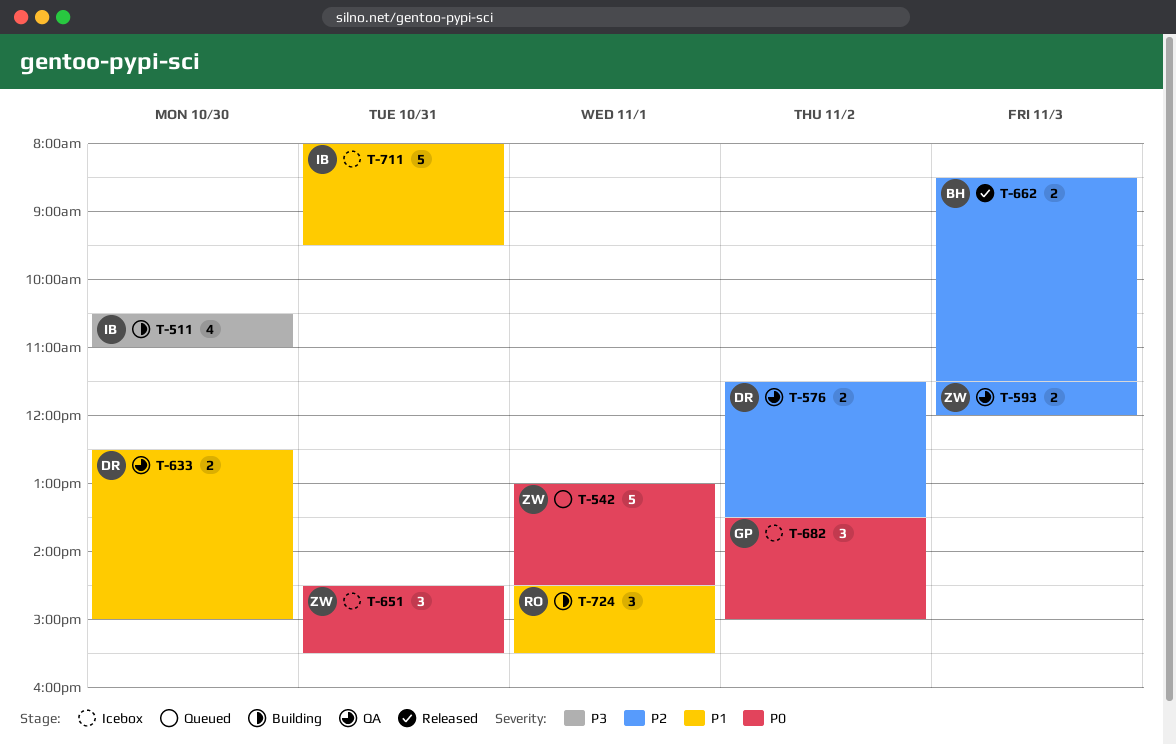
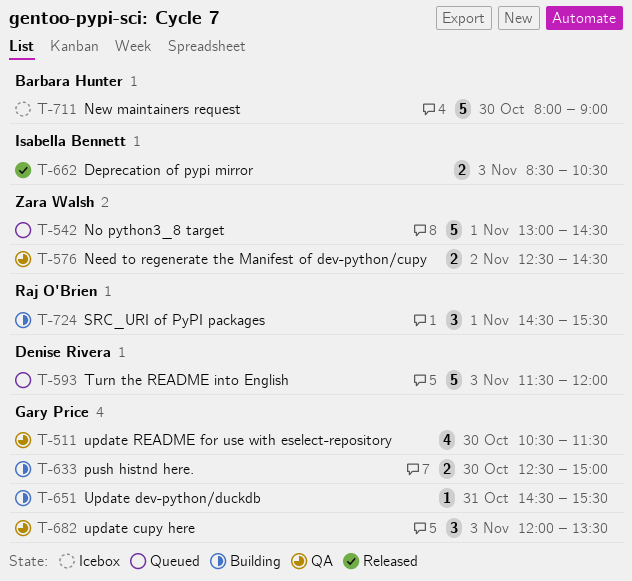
T-511, status: Building -> QA
T-511, owner: Isabella Bennett -> Gary Price
T-511, ends: 11:00 -> 11:30
T-576, owner: Denise Rivera -> Zara Walsh
T-576, begins: 11:30 -> 12:30
T-576, ends: 13:30 -> 14:30
T-593, status: QA -> Queued
T-593, owner: Zara Walsh -> Denise Rivera
T-593, estimate: 2 -> 5
T-633, status: QA -> Building
T-633, owner: Denise Rivera -> Gary Price
T-651, status: Icebox -> Building
T-651, owner: Zara Walsh -> Gary Price
T-651, estimate: 3 -> 1
T-662, owner: Barbara Hunter -> Isabella Bennett
T-662, ends: 11:30 -> 10:30
T-682, status: Icebox -> QA
T-682, day: Nov 2 -> Nov 3
T-682, begins: 13:30 -> 12:00
T-682, ends: 15:00 -> 13:30
T-711, owner: Isabella Bennett -> Barbara Hunter
T-711, day: Oct 31 -> Oct 30
T-711, ends: 09:30 -> 09:00

